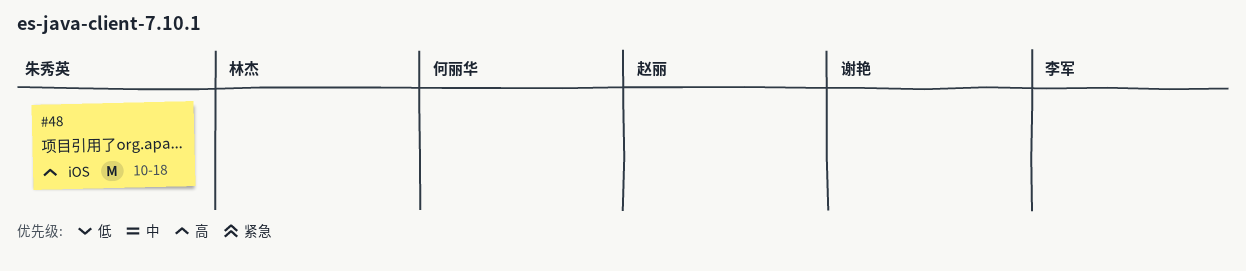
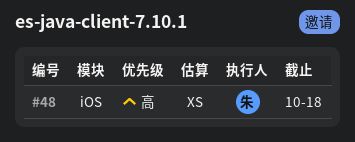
#48, estimate: M -> XS

